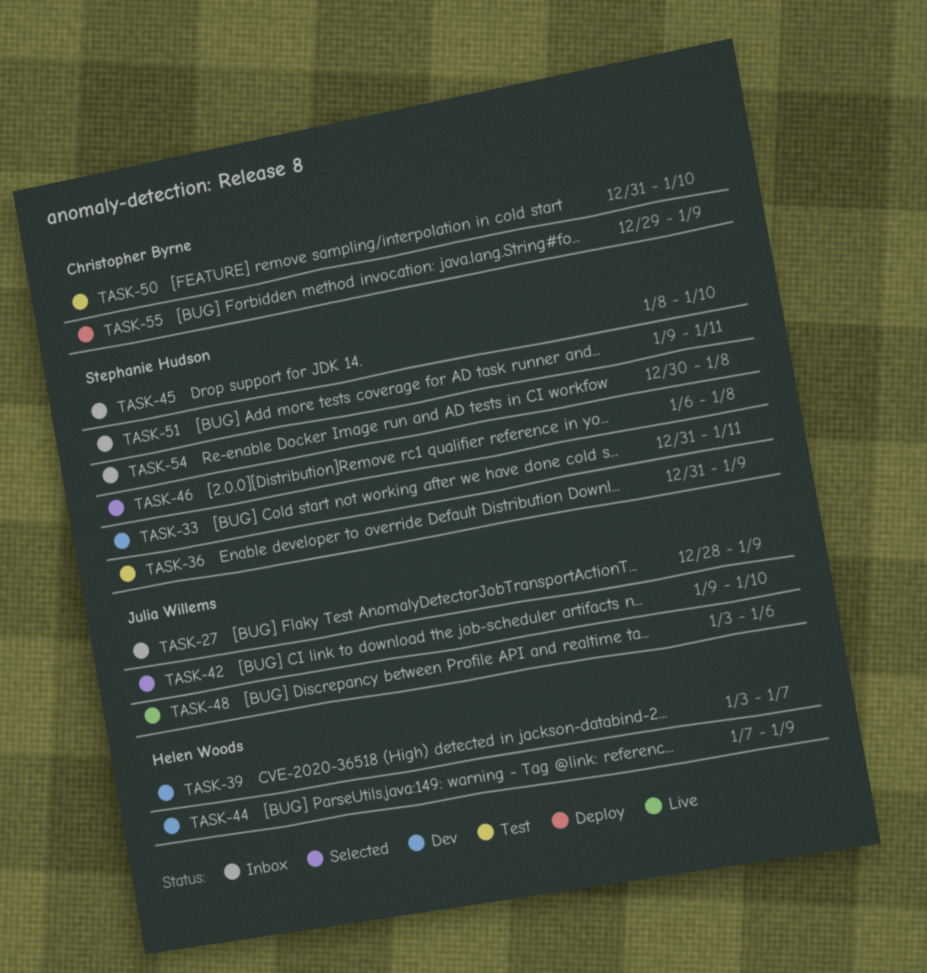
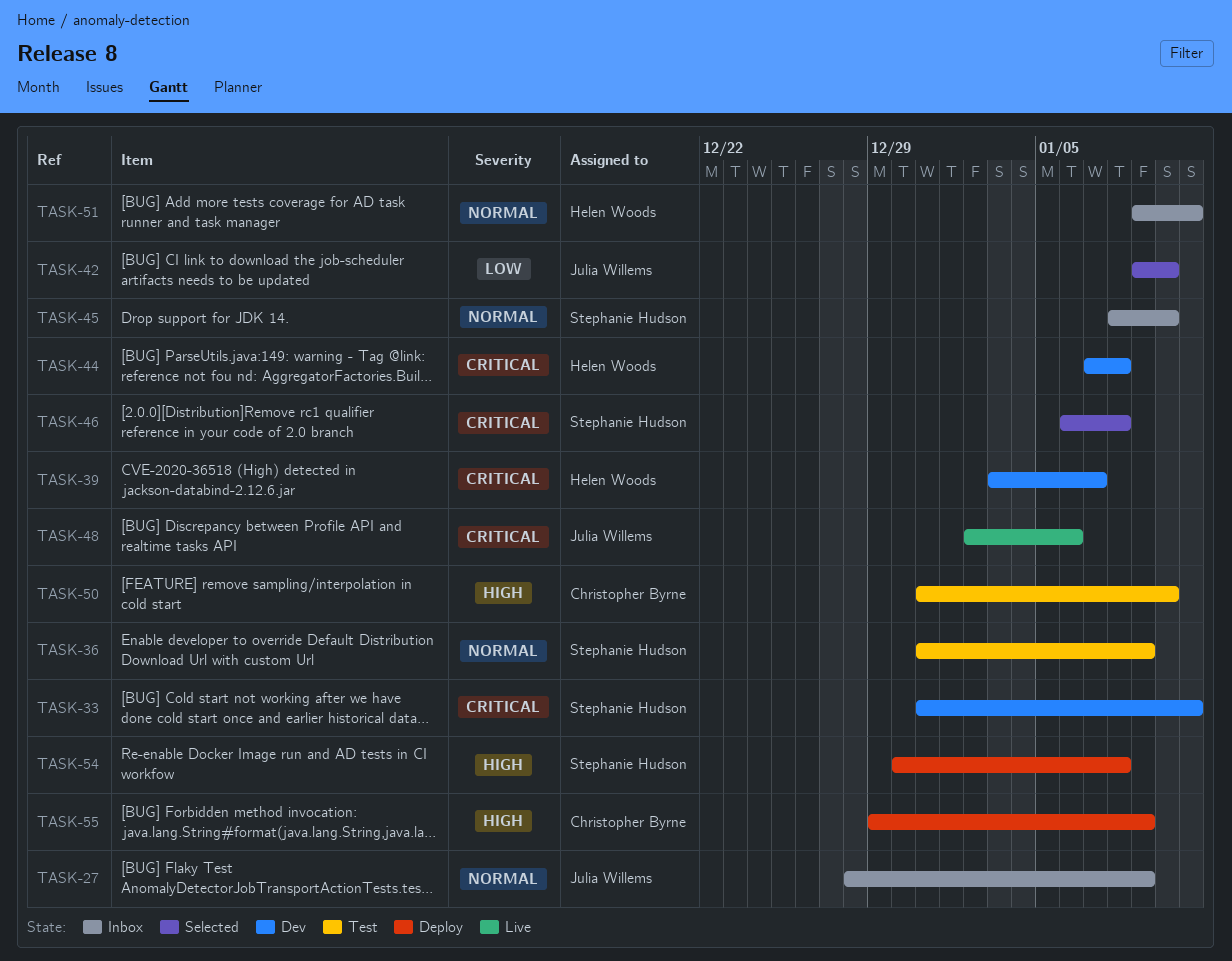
TASK-44, due: Jan 9 -> Jan 8
TASK-48, start: Jan 3 -> Jan 2
TASK-51, owner: Stephanie Hudson -> Helen Woods
TASK-54, status: Inbox -> Deploy

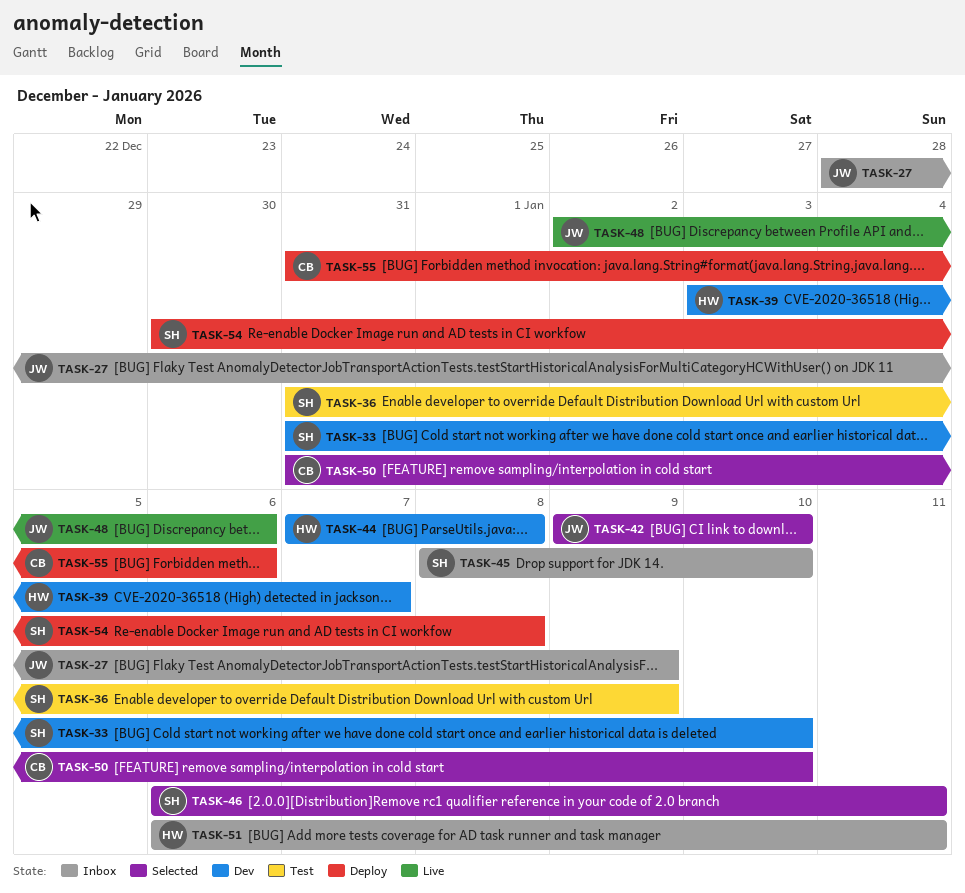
TASK-33, due: Jan 11 -> Jan 10
TASK-46, due: Jan 8 -> Jan 11
TASK-50, status: Test -> Selected
TASK-51, start: Jan 9 -> Jan 6
TASK-55, start: Dec 29 -> Dec 31
TASK-55, due: Jan 9 -> Jan 6

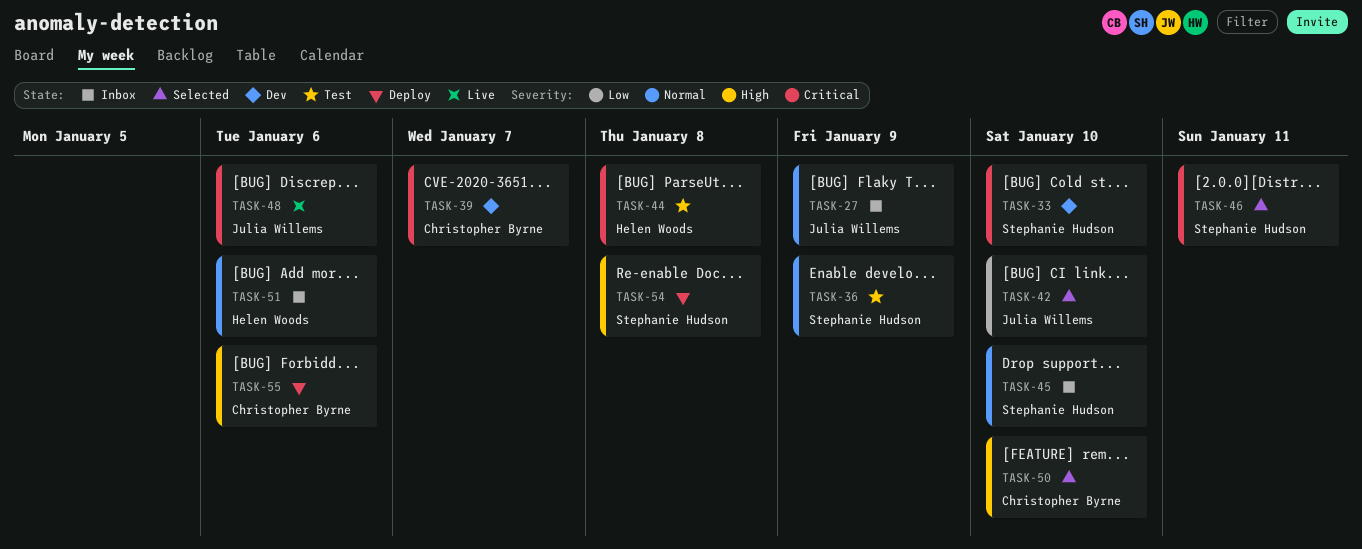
TASK-39, owner: Helen Woods -> Christopher Byrne
TASK-44, status: Dev -> Test
TASK-51, due: Jan 11 -> Jan 6

